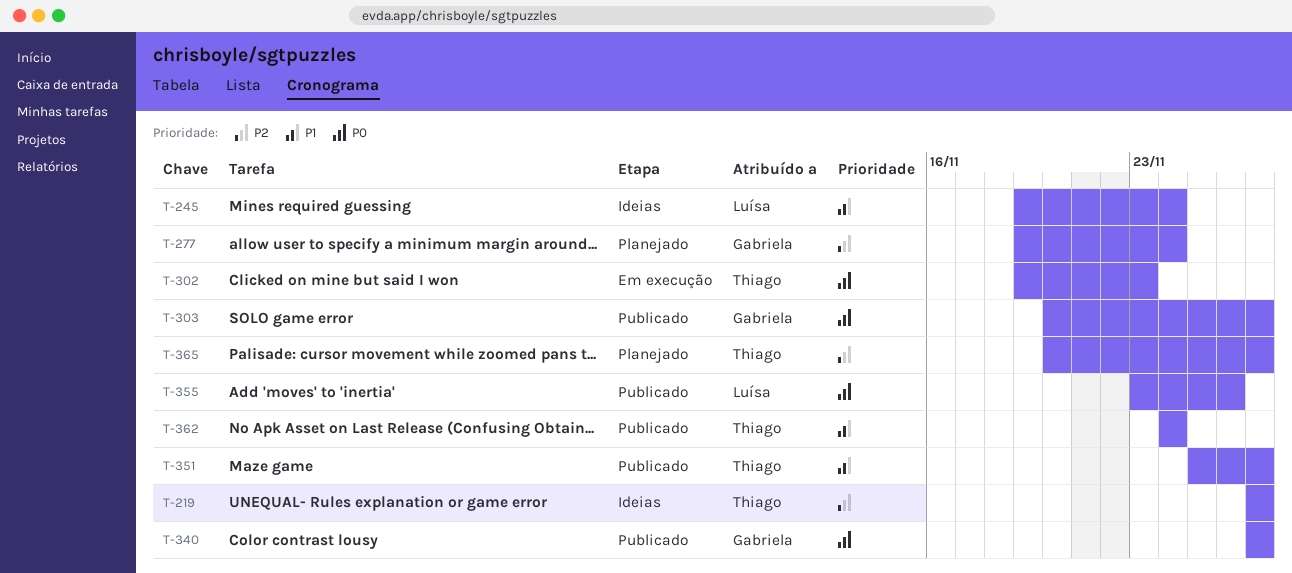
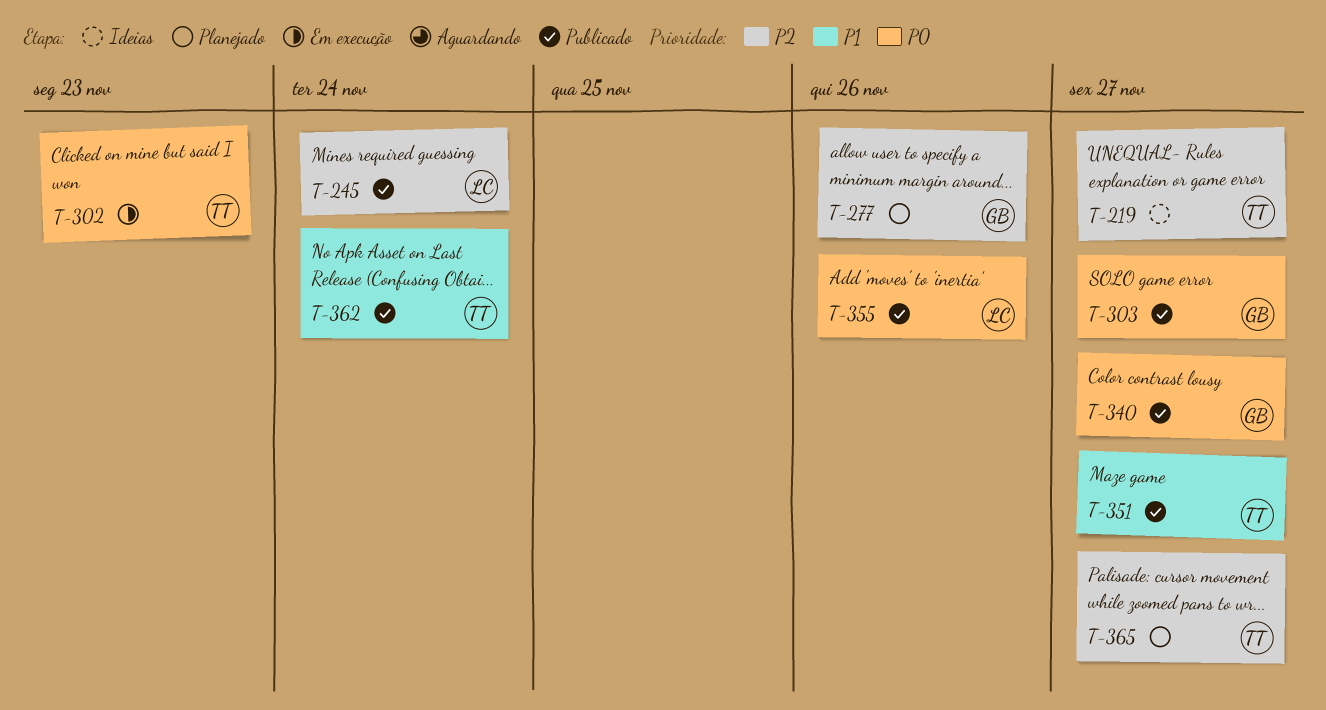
T-245, status: Ideias -> Publicado
T-245, priority: P1 -> P2
T-277, due: Nov 24 -> Nov 26

